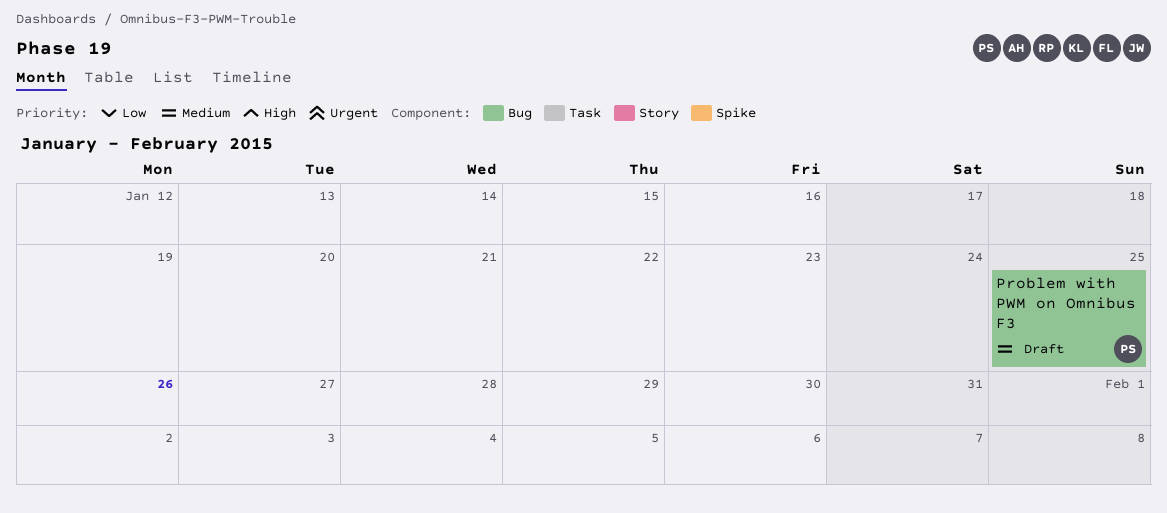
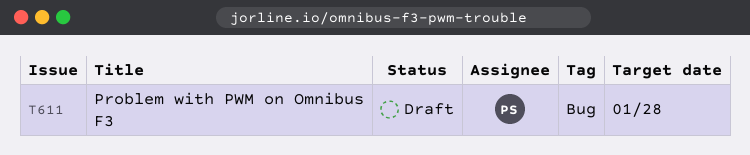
Problem with PWM on Omnibus F3, due: Jan 25 -> Jan 28

